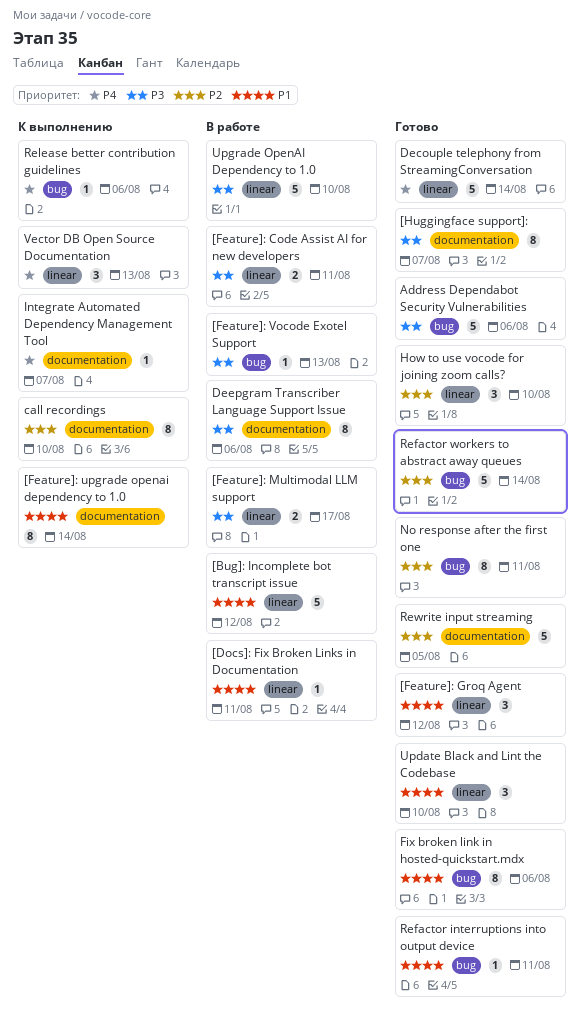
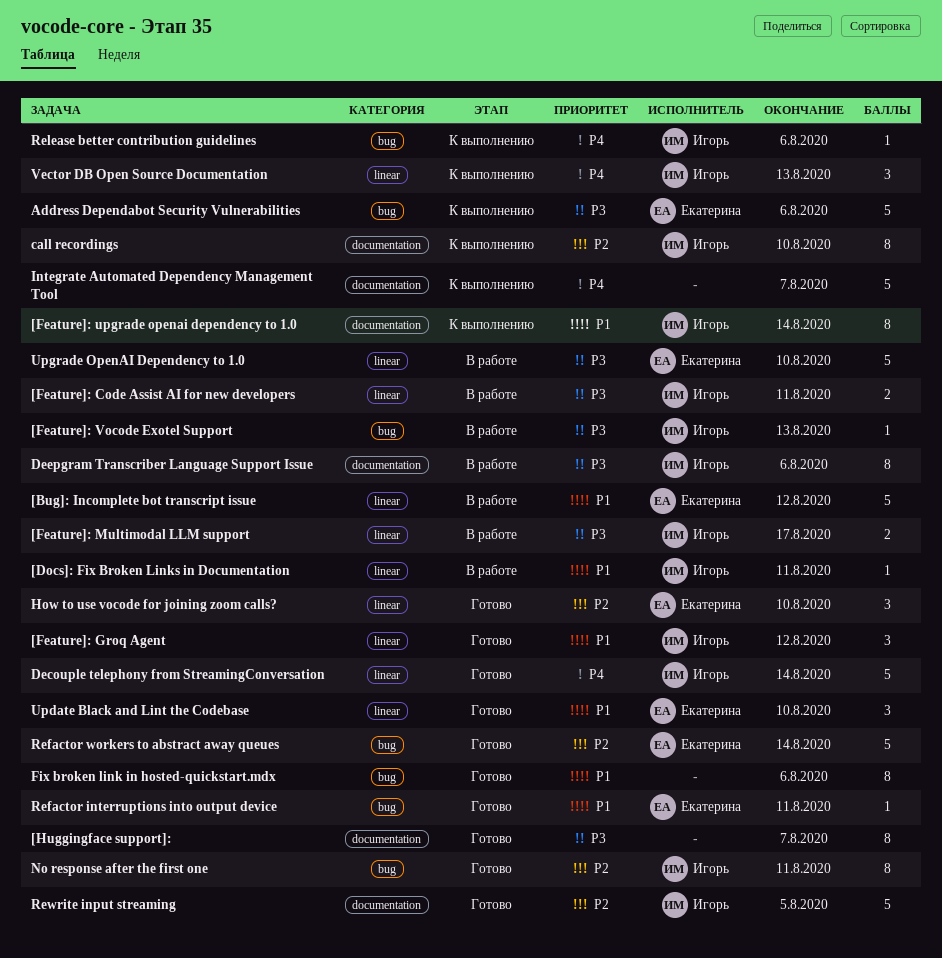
Address Dependabot Security Vulnerabilities, status: Готово -> К выполнению
Integrate Automated Dependency Management Tool, estimate: 1 -> 5

